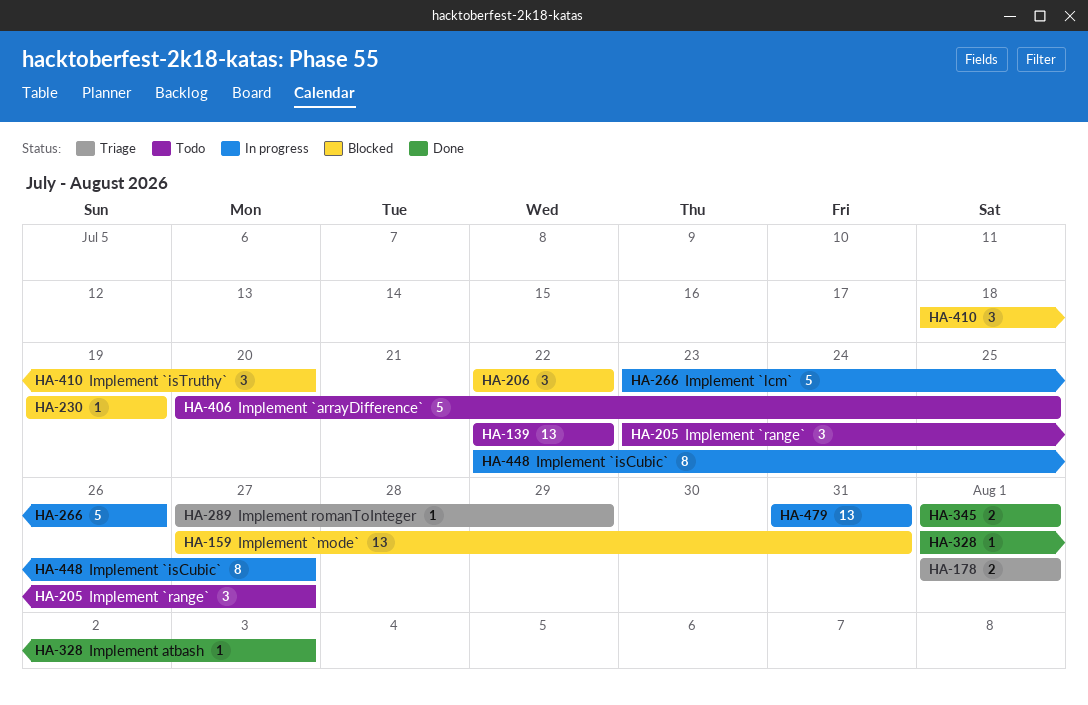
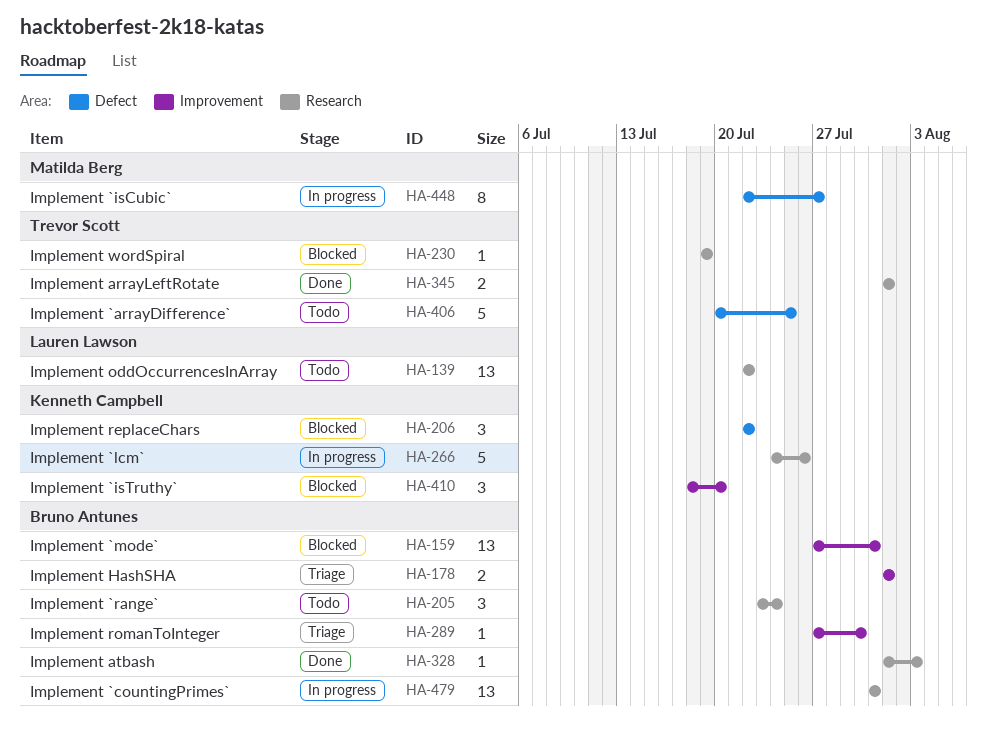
HA-205, due: Jul 27 -> Jul 24
HA-266, start: Jul 23 -> Jul 24
HA-289, due: Jul 29 -> Jul 30

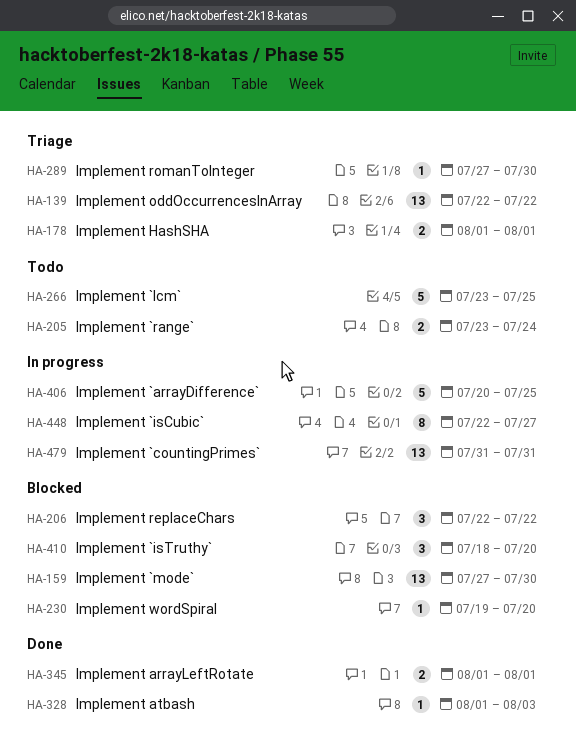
HA-139, status: Todo -> Triage
HA-159, due: Jul 31 -> Jul 30
HA-205, estimate: 3 -> 2
HA-230, due: Jul 19 -> Jul 20
HA-266, status: In progress -> Todo
HA-266, start: Jul 24 -> Jul 23
HA-266, due: Jul 26 -> Jul 25
HA-406, status: Todo -> In progress

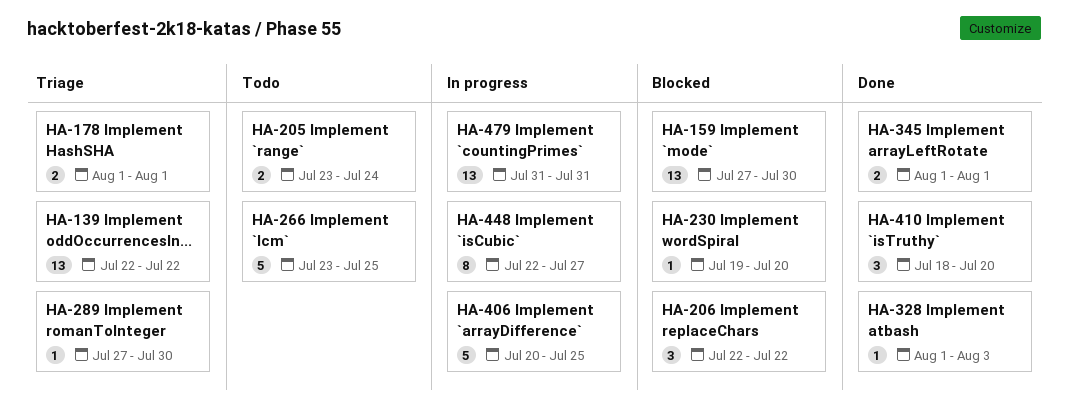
HA-410, status: Blocked -> Done

